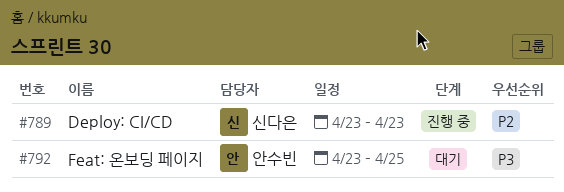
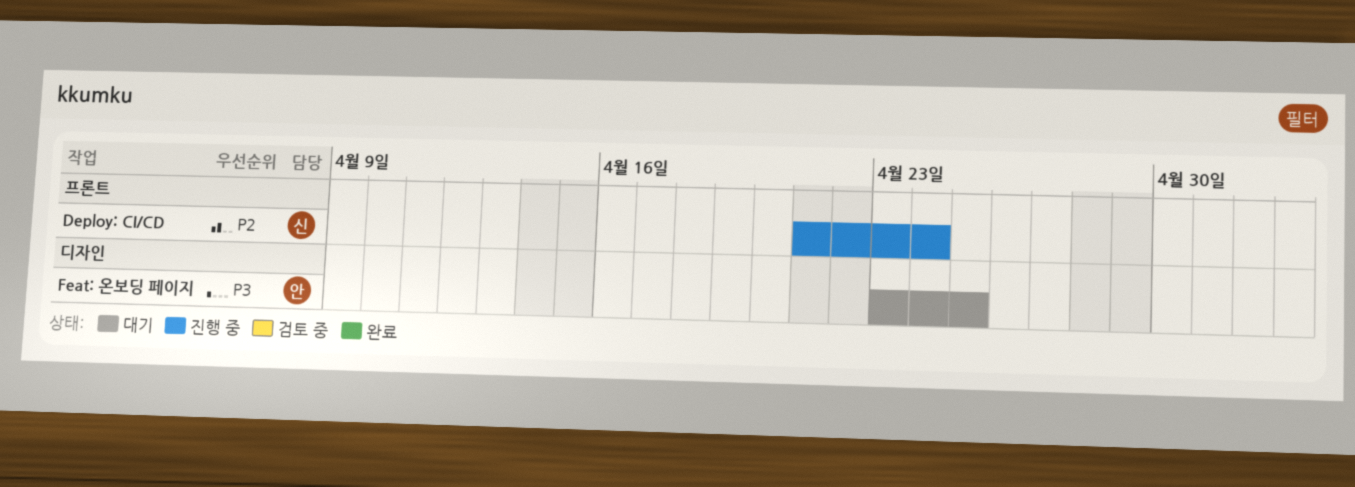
Deploy: CI/CD, start: Apr 23 -> Apr 21
Deploy: CI/CD, due: Apr 23 -> Apr 24

